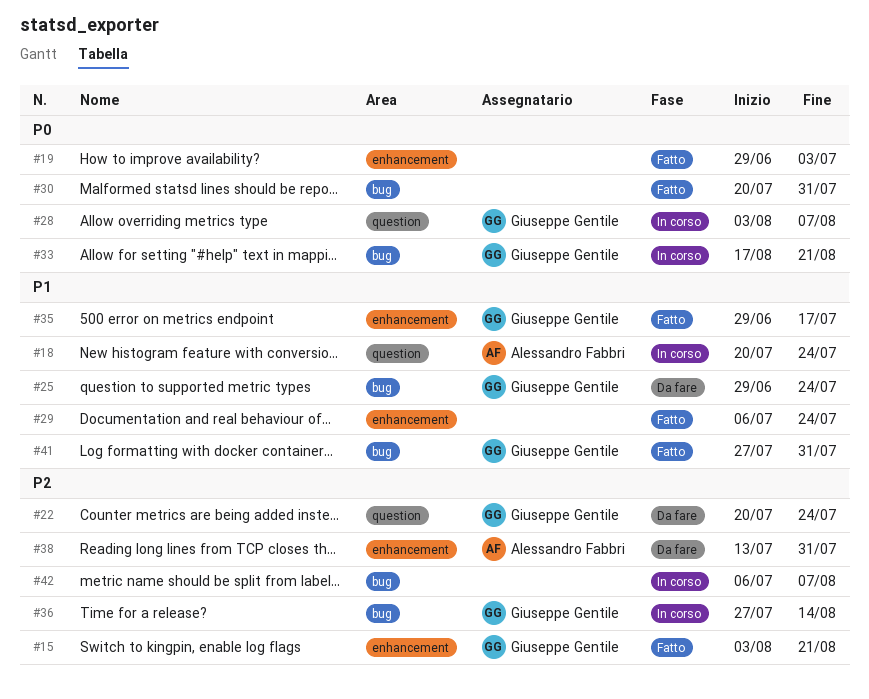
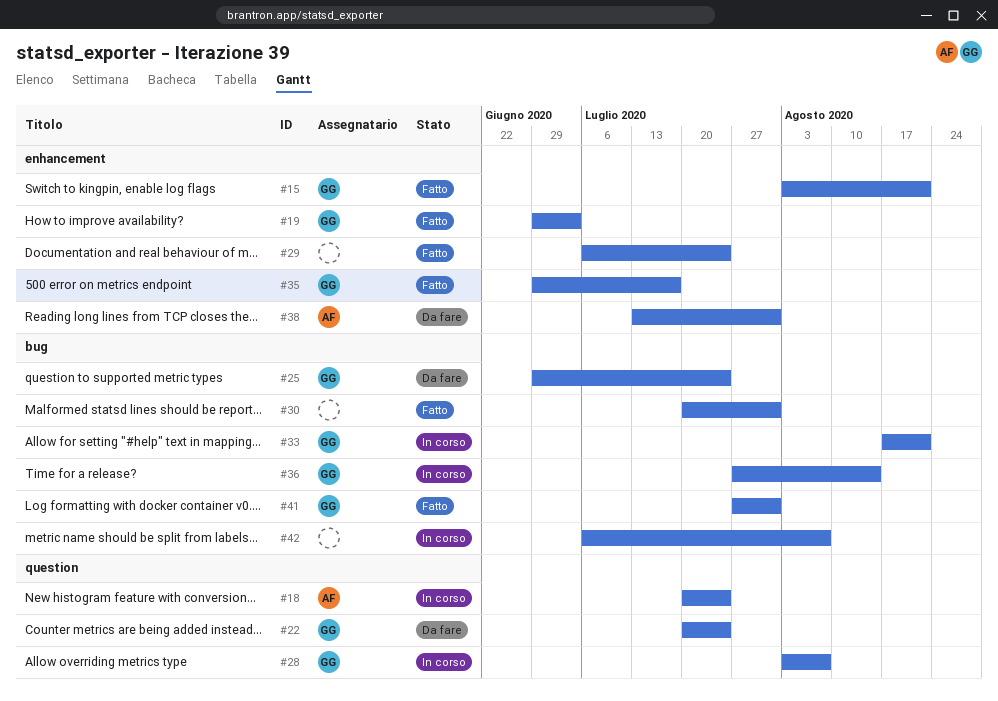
#19, owner: none -> Giuseppe Gentile

